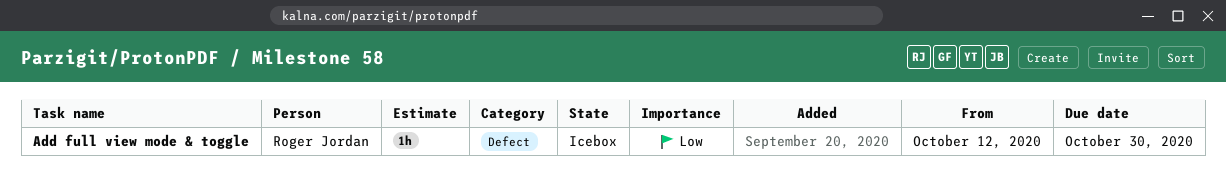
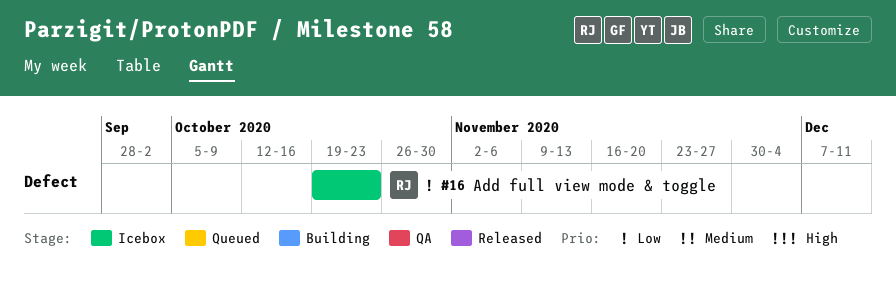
Add full view mode & toggle, start: Oct 12 -> Oct 19
Add full view mode & toggle, due: Oct 30 -> Oct 23

